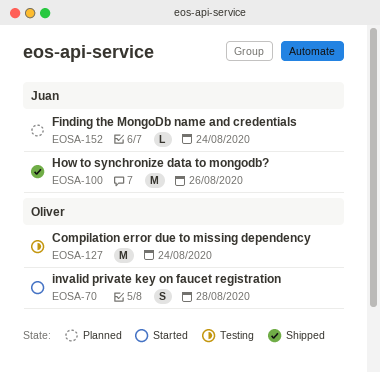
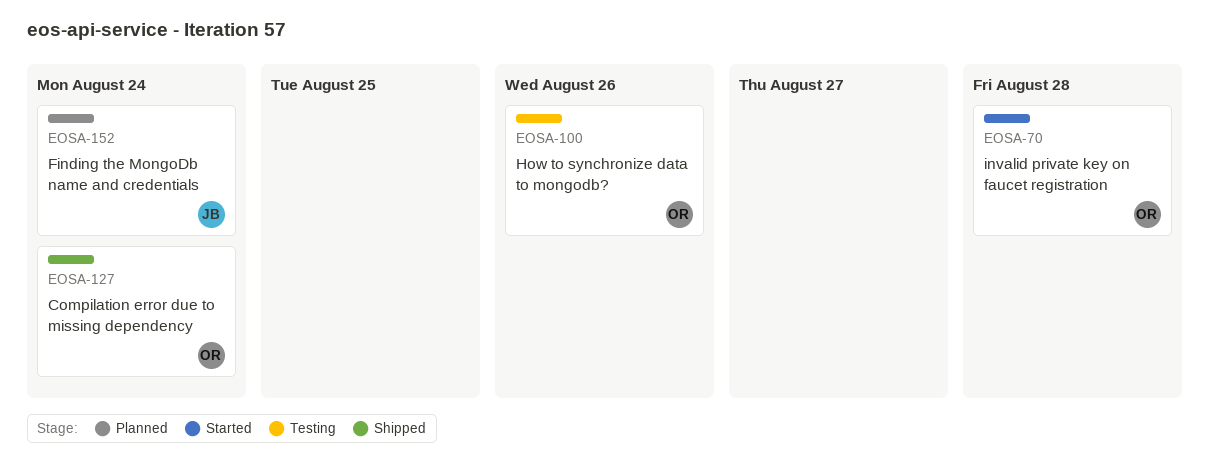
EOSA-100, status: Shipped -> Testing
EOSA-100, owner: Juan -> Oliver
EOSA-127, status: Testing -> Shipped

